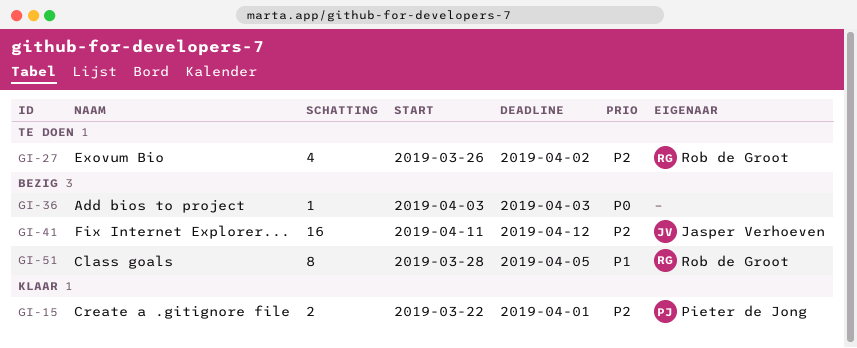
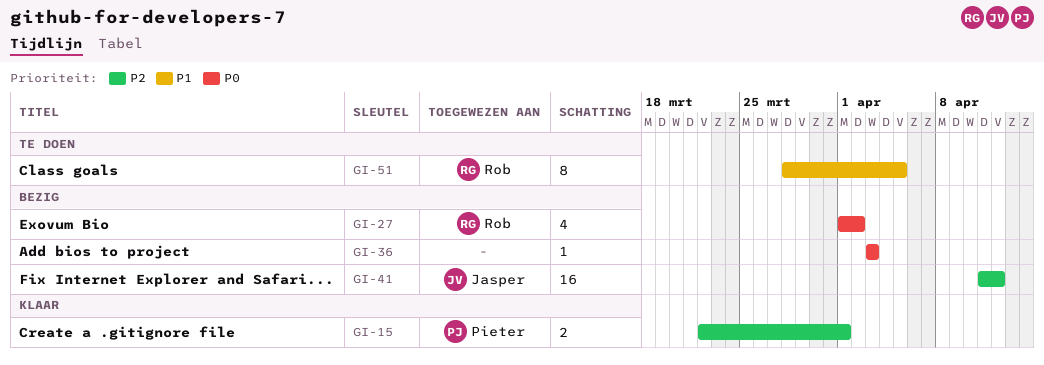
GI-27, status: Te doen -> Bezig
GI-27, priority: P2 -> P0
GI-27, start: Mar 26 -> Apr 1
GI-51, status: Bezig -> Te doen

